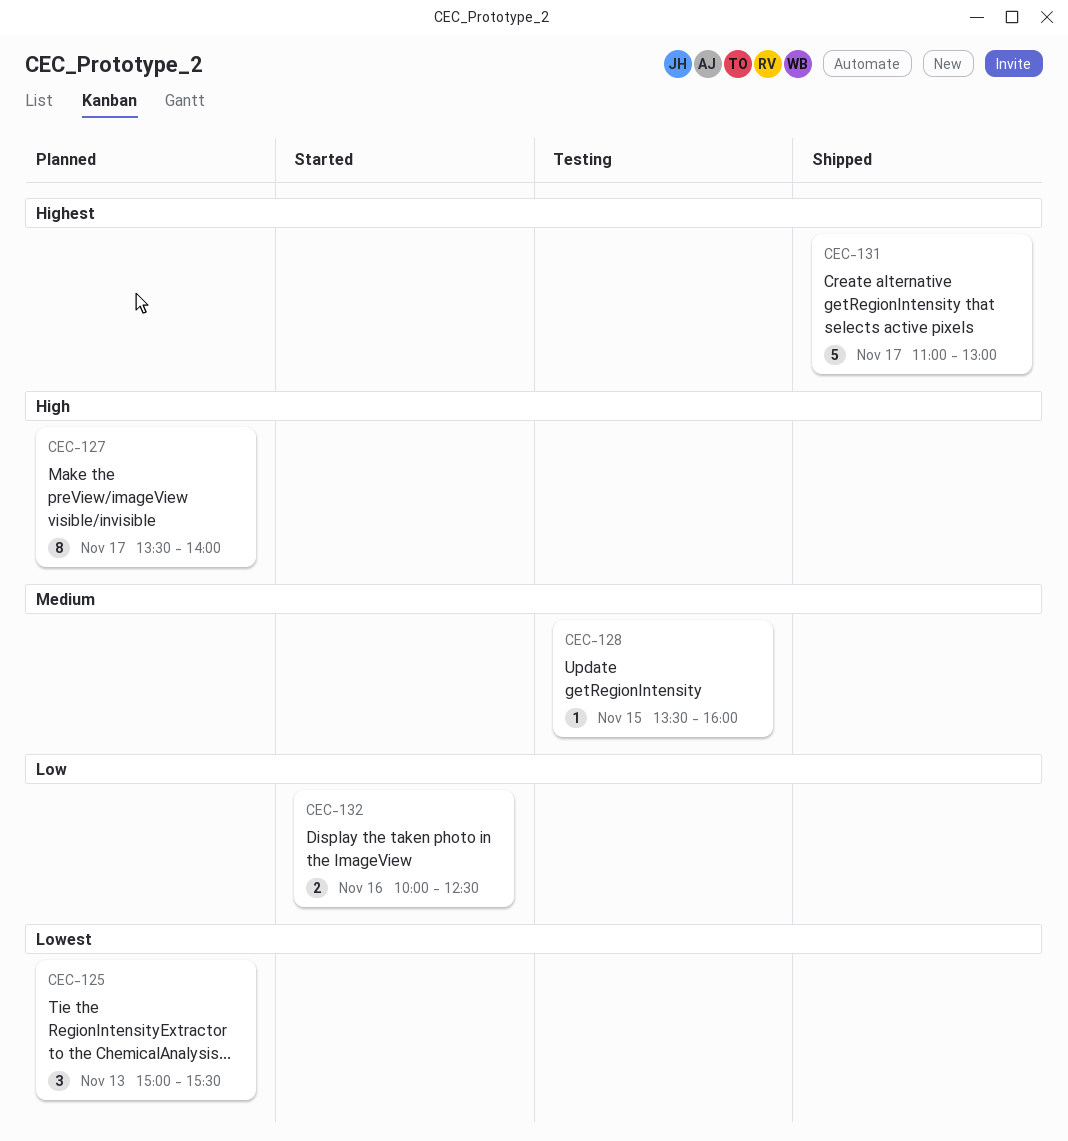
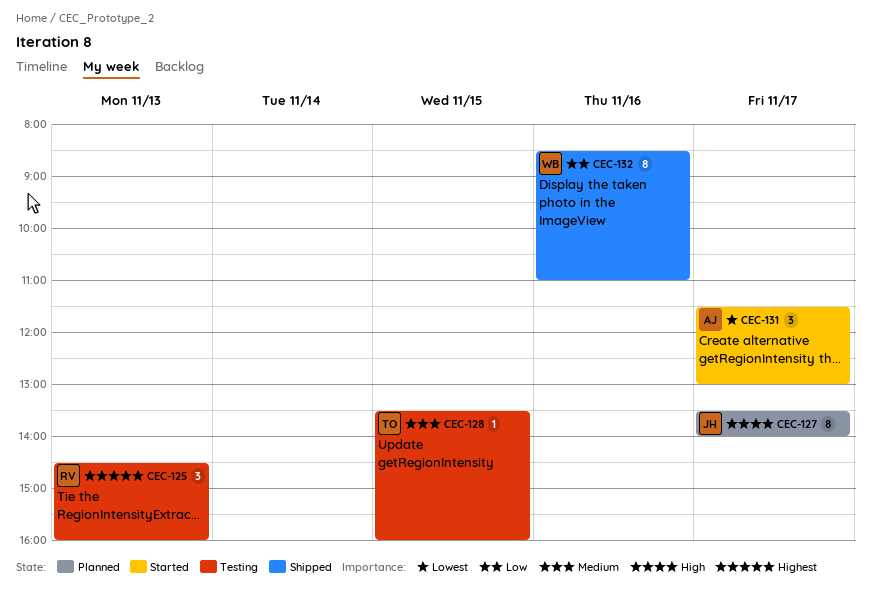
CEC-125, status: Planned -> Testing
CEC-125, priority: Lowest -> Highest
CEC-125, begins: 15:00 -> 14:30
CEC-125, ends: 15:30 -> 16:00
CEC-131, status: Shipped -> Started
CEC-131, priority: Highest -> Lowest
CEC-131, estimate: 5 -> 3
CEC-131, begins: 11:00 -> 11:30
CEC-132, status: Started -> Shipped
CEC-132, estimate: 2 -> 8
CEC-132, begins: 10:00 -> 08:30
CEC-132, ends: 12:30 -> 11:00

